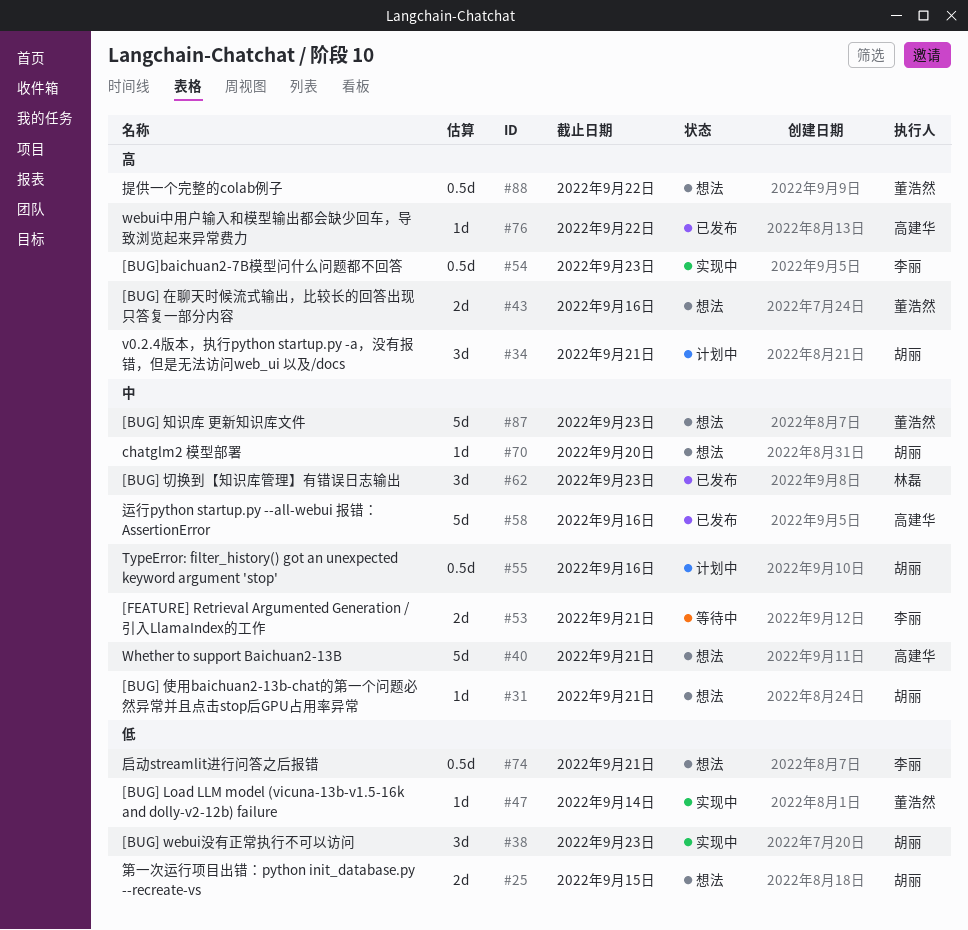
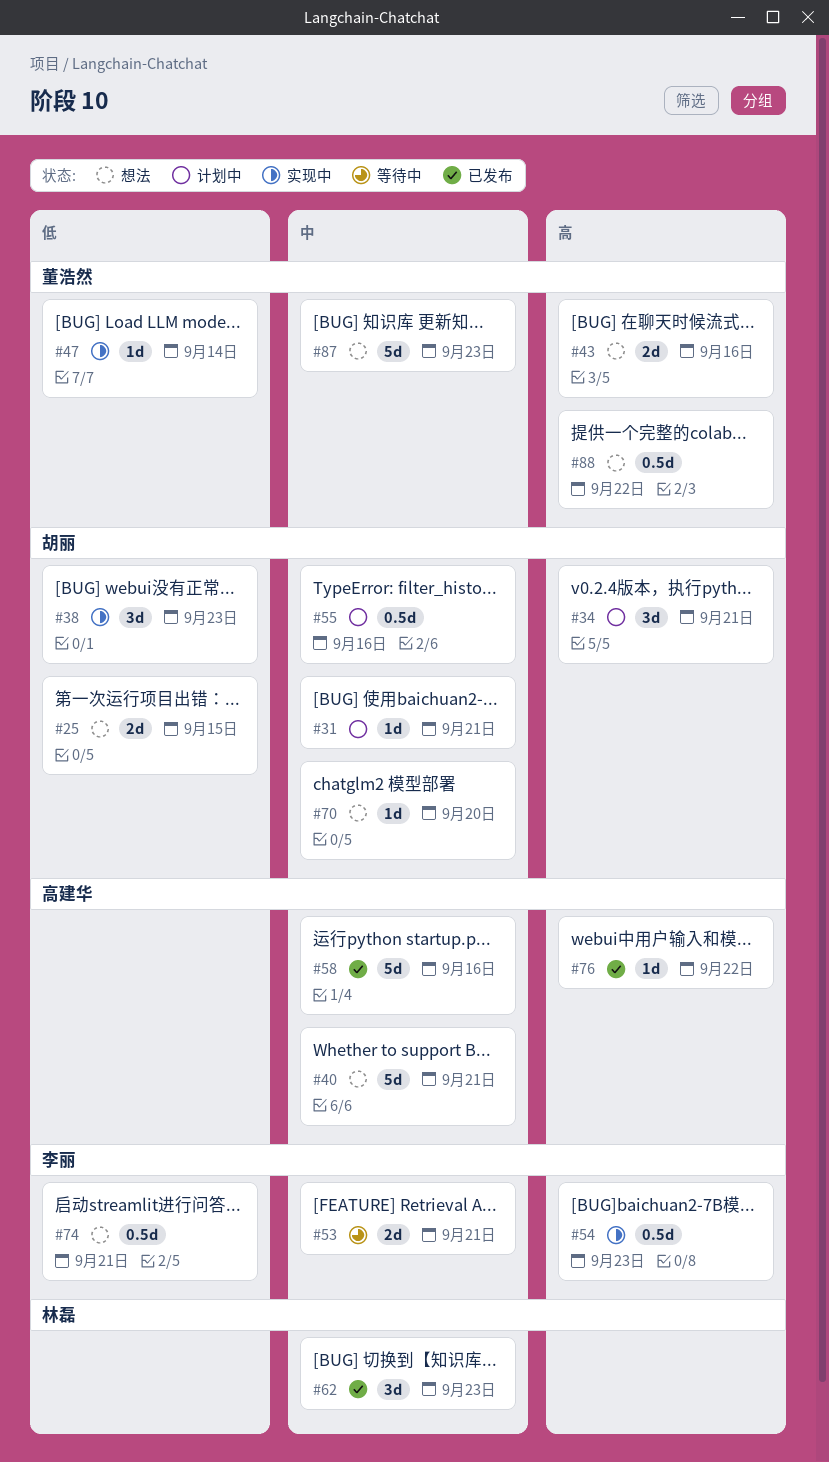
#31, status: 想法 -> 计划中

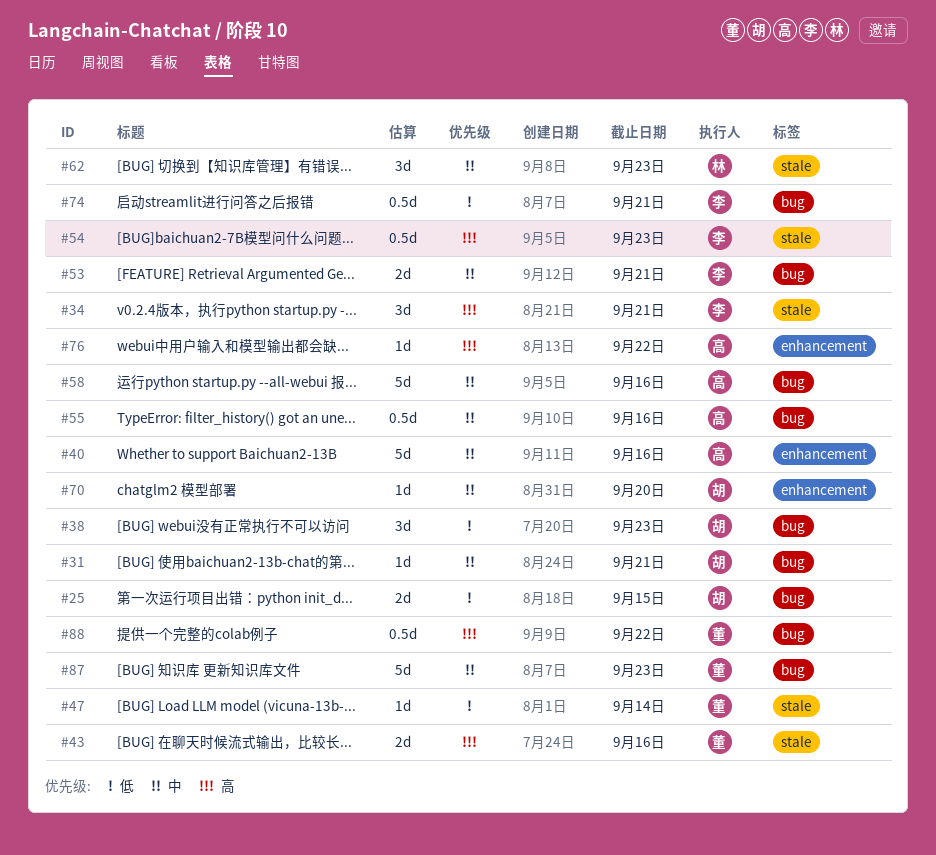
#34, owner: 胡丽 -> 李丽
#40, due: Sep 21 -> Sep 16
#55, owner: 胡丽 -> 高建华

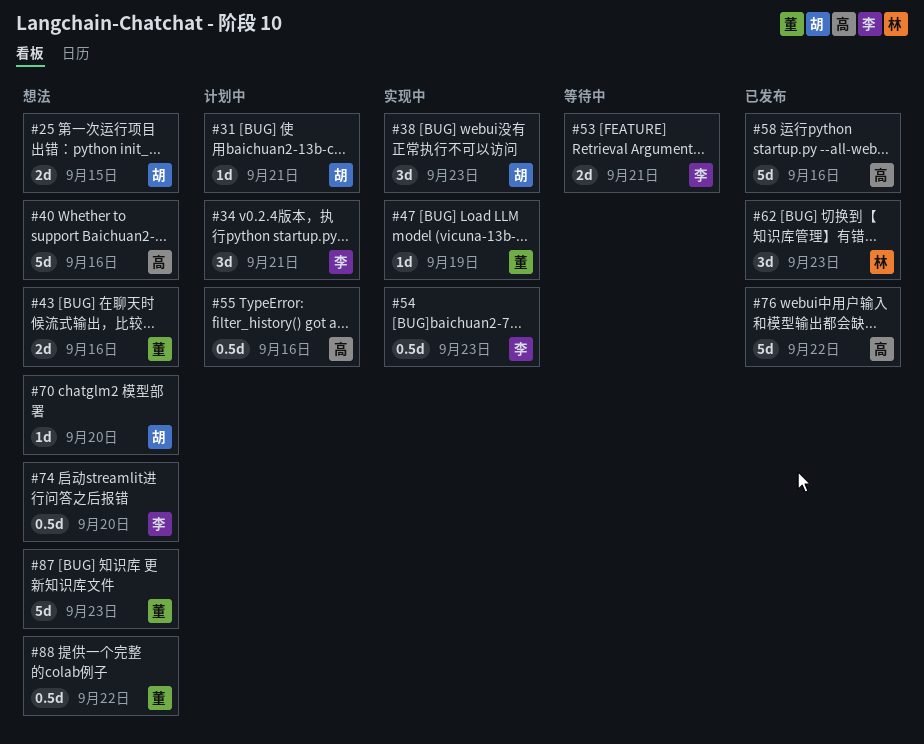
#47, due: Sep 14 -> Sep 19
#74, due: Sep 21 -> Sep 20
#76, estimate: 1d -> 5d

